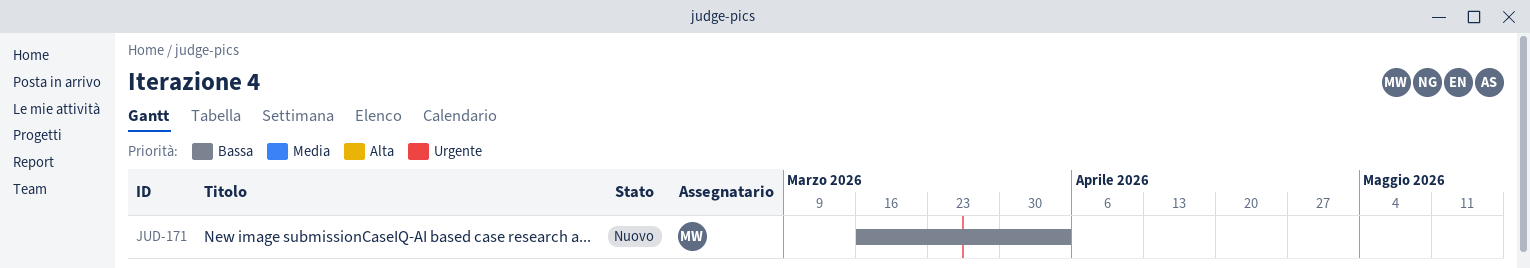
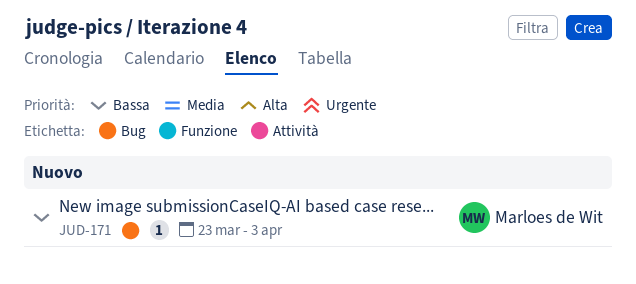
JUD-171, start: Mar 16 -> Mar 23

